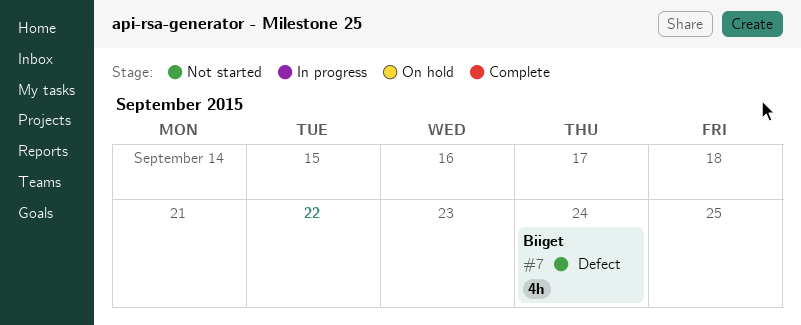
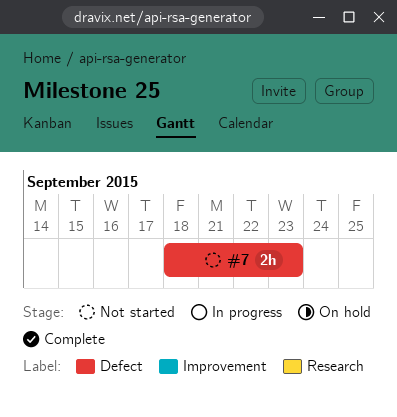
#7, estimate: 4h -> 2h
#7, due: Sep 24 -> Sep 23

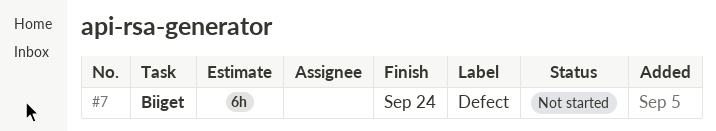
#7, estimate: 2h -> 6h
#7, due: Sep 23 -> Sep 24

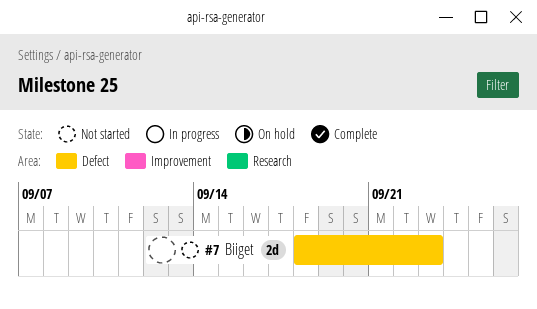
#7, estimate: 6h -> 2d
#7, due: Sep 24 -> Sep 23

